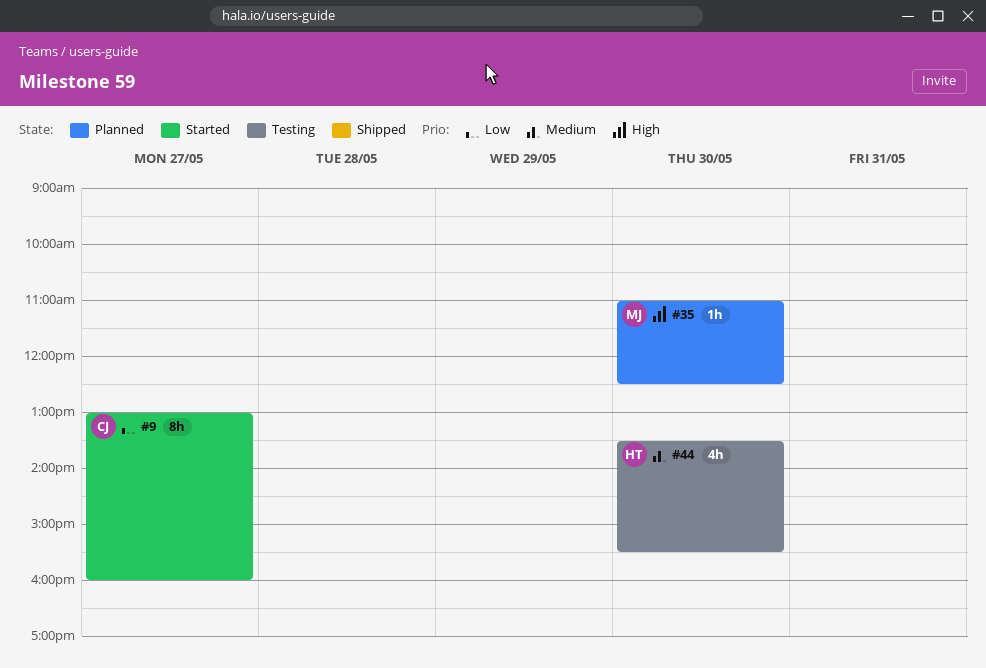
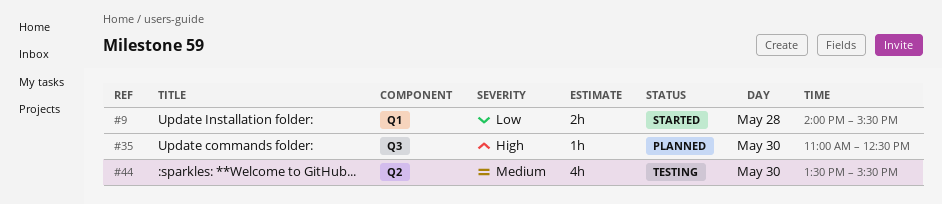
#9, estimate: 8h -> 2h
#9, day: May 27 -> May 28
#9, begins: 13:00 -> 14:00
#9, ends: 16:00 -> 15:30

